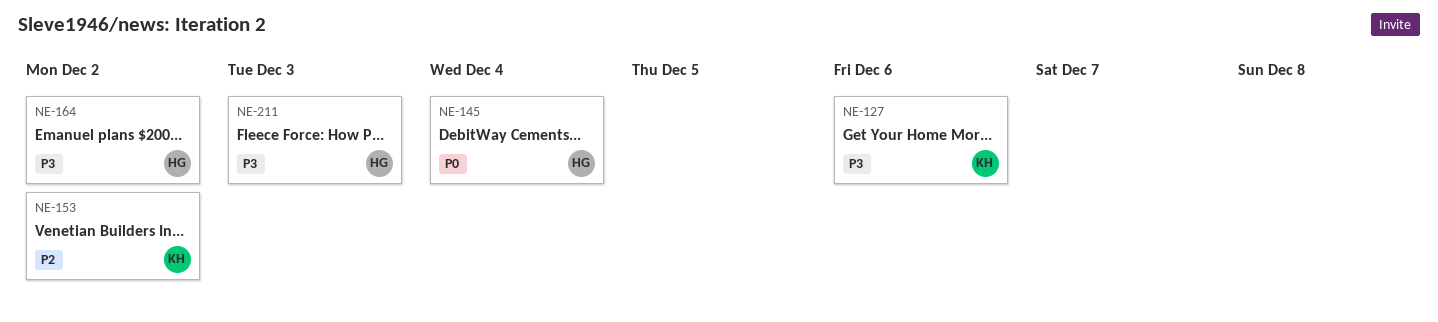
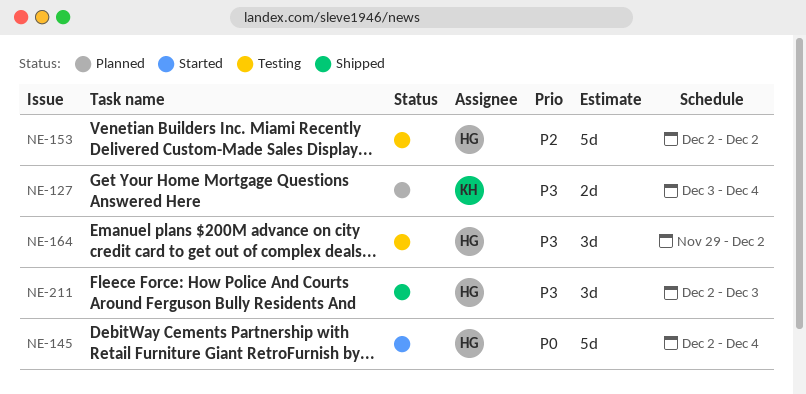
NE-127, due: Dec 6 -> Dec 4
NE-153, owner: KH -> HG

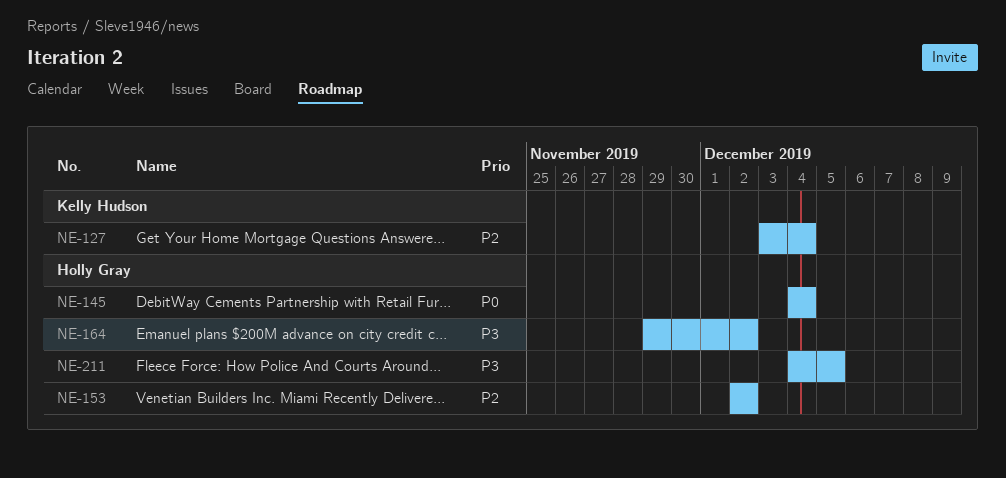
NE-127, priority: P3 -> P2
NE-145, start: Dec 2 -> Dec 4
NE-211, start: Dec 2 -> Dec 4
NE-211, due: Dec 3 -> Dec 5

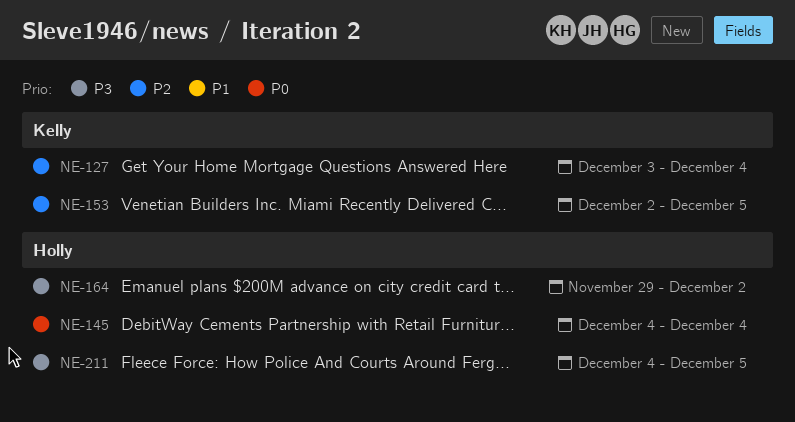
NE-153, owner: Holly Gray -> Kelly Hudson
NE-153, due: Dec 2 -> Dec 5

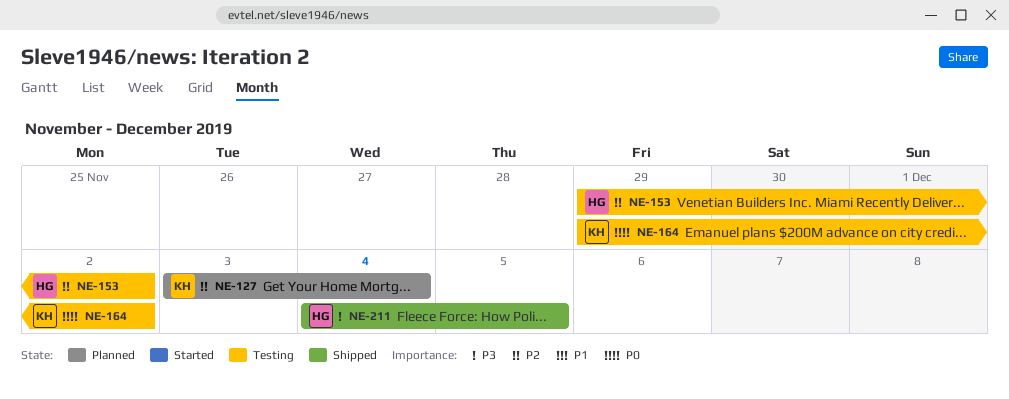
NE-145: present -> none
NE-153, owner: Kelly -> Holly
NE-153, start: Dec 2 -> Nov 29
NE-153, due: Dec 5 -> Dec 2
NE-164, owner: Holly -> Kelly
NE-164, priority: P3 -> P0

